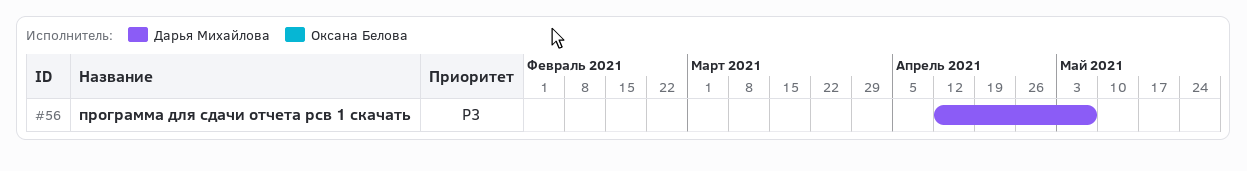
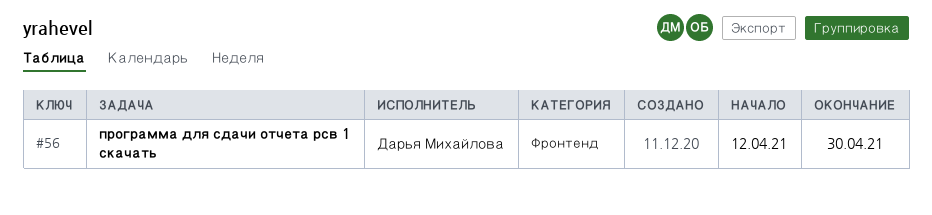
#56, due: May 7 -> Apr 30

